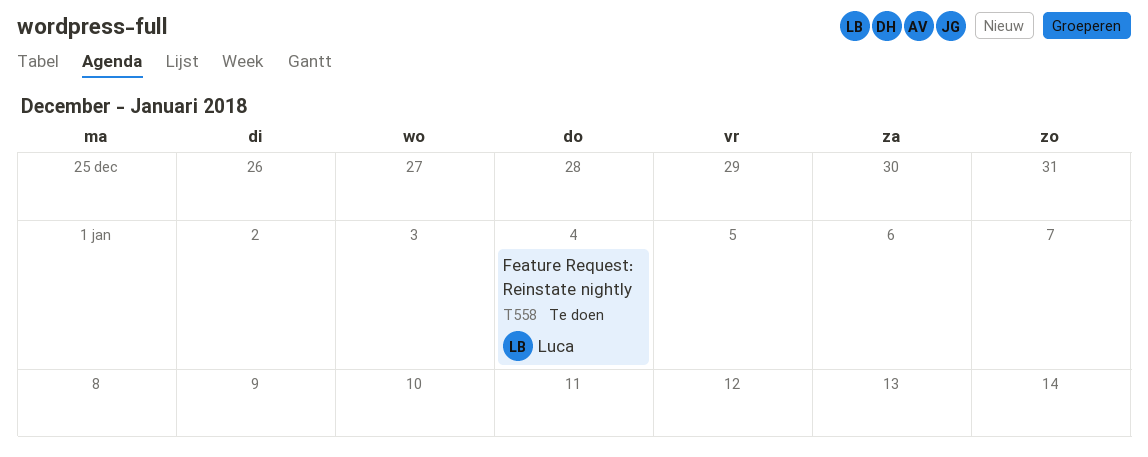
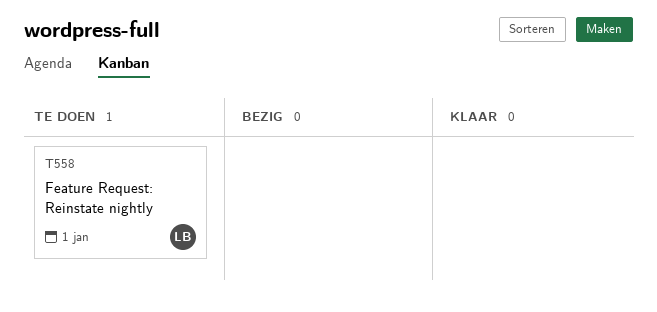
T558, due: Jan 4 -> Jan 1

